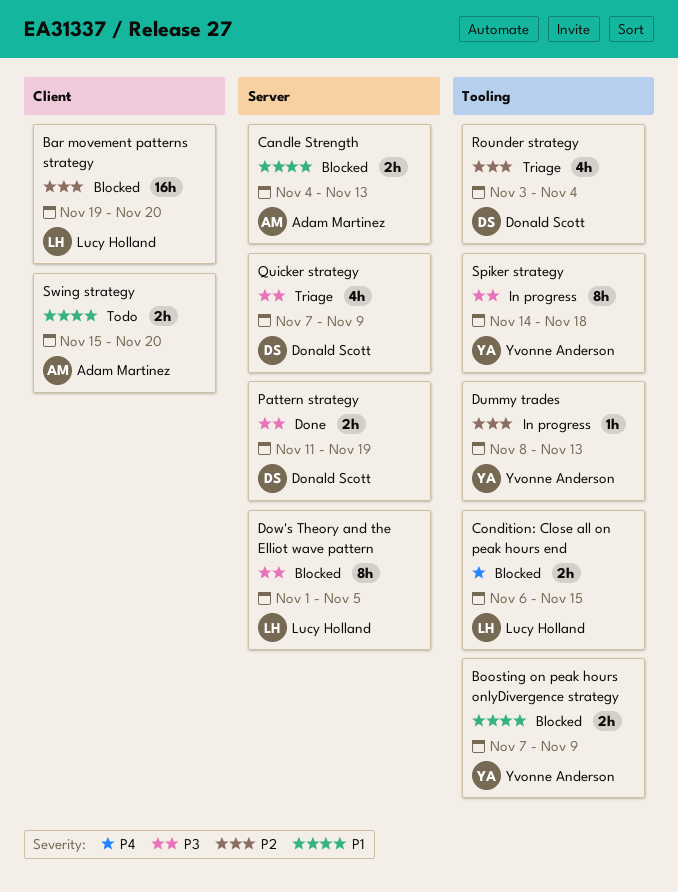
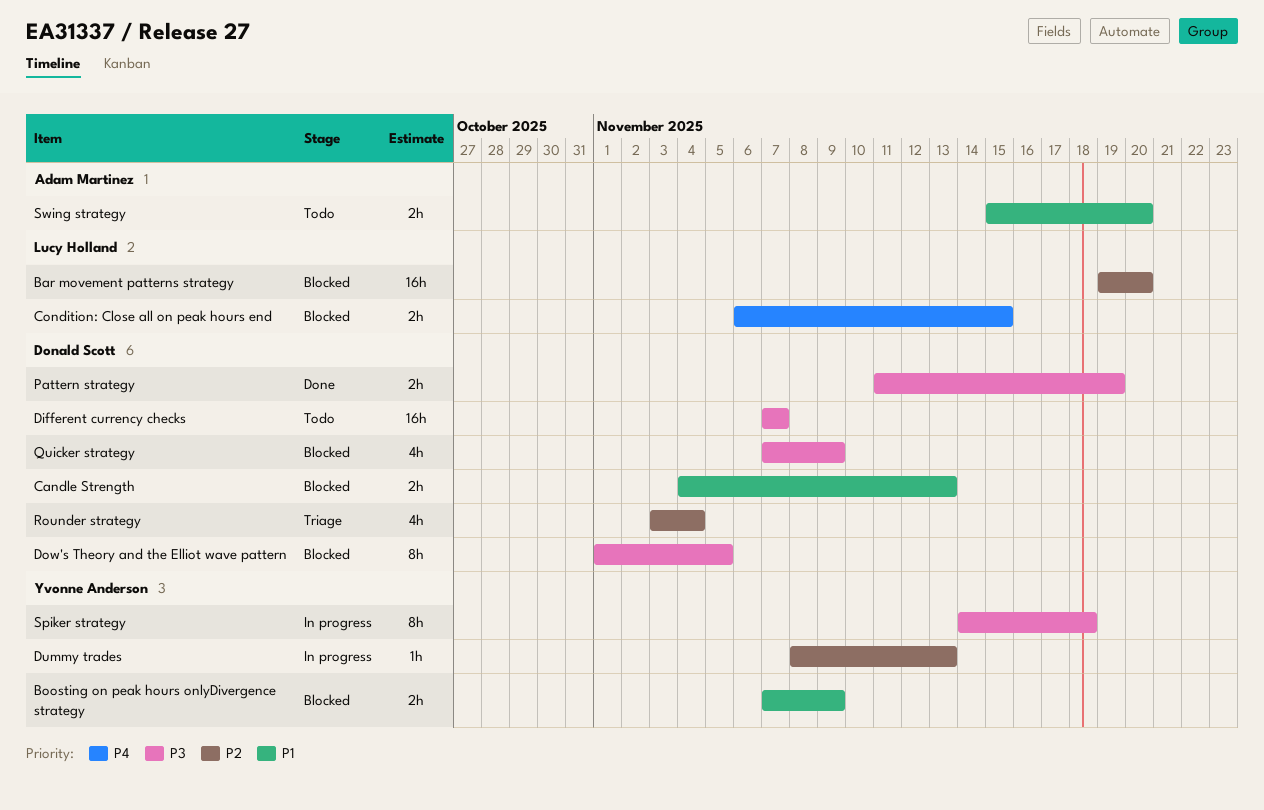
Candle Strength, owner: Adam Martinez -> Donald Scott
Different currency checks: none -> present
Dow's Theory and the Elliot wave pattern, owner: Lucy Holland -> Donald Scott
Quicker strategy, status: Triage -> Blocked

